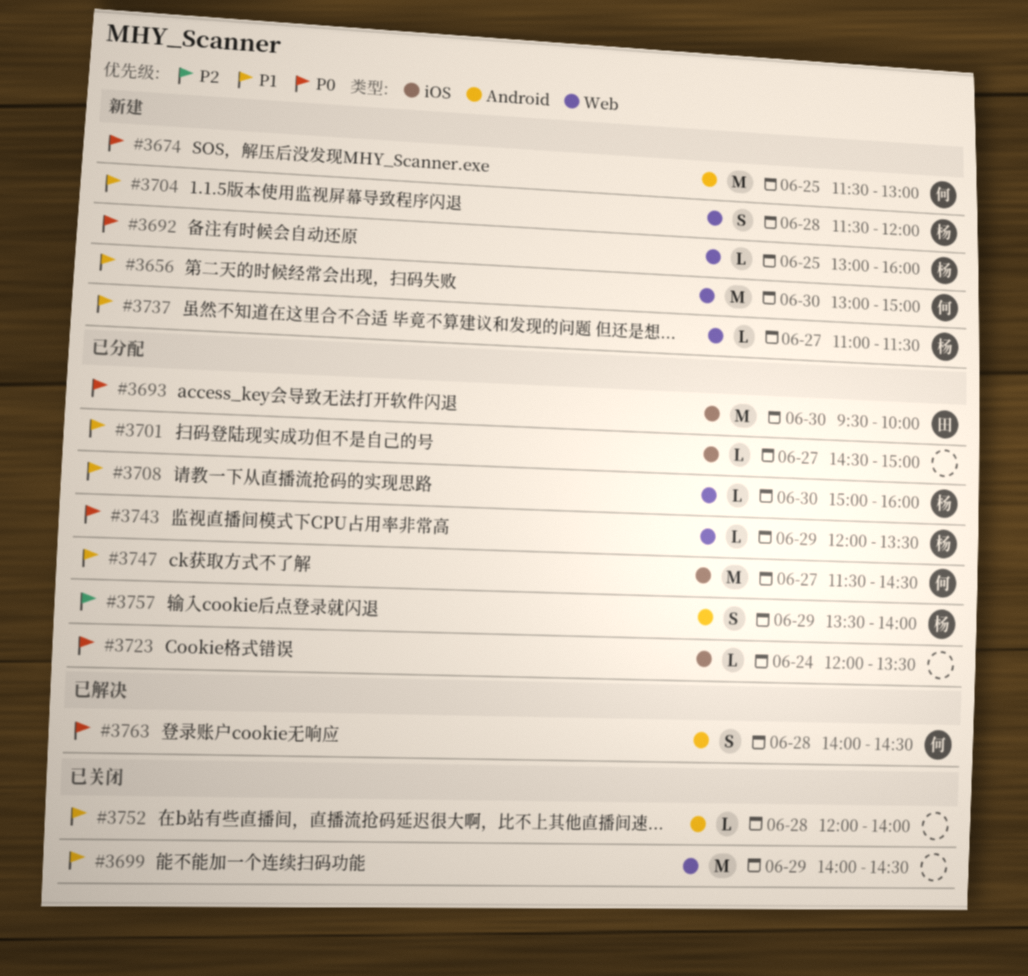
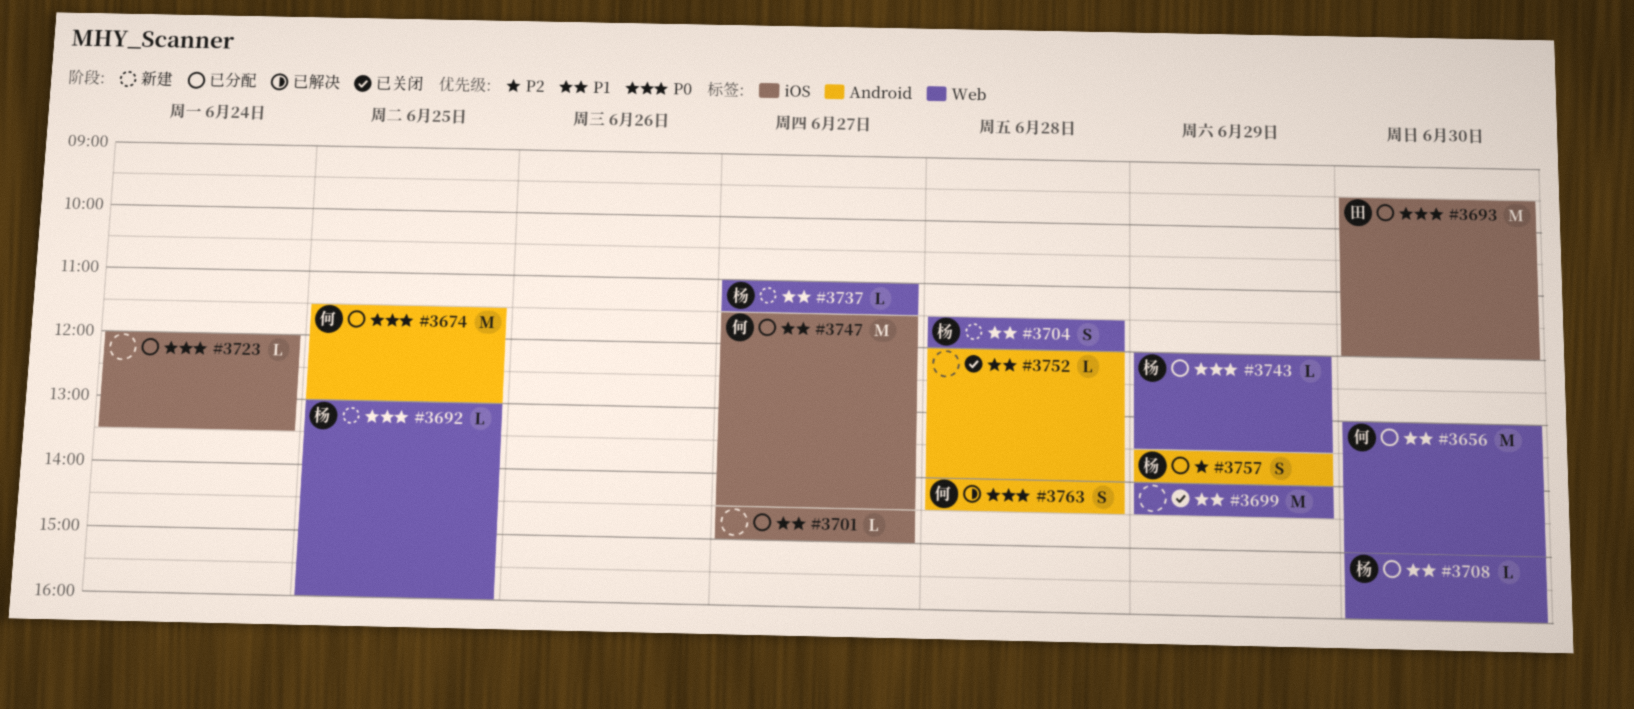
#3656, status: 新建 -> 已分配
#3674, status: 新建 -> 已分配
#3693, ends: 10:00 -> 12:00

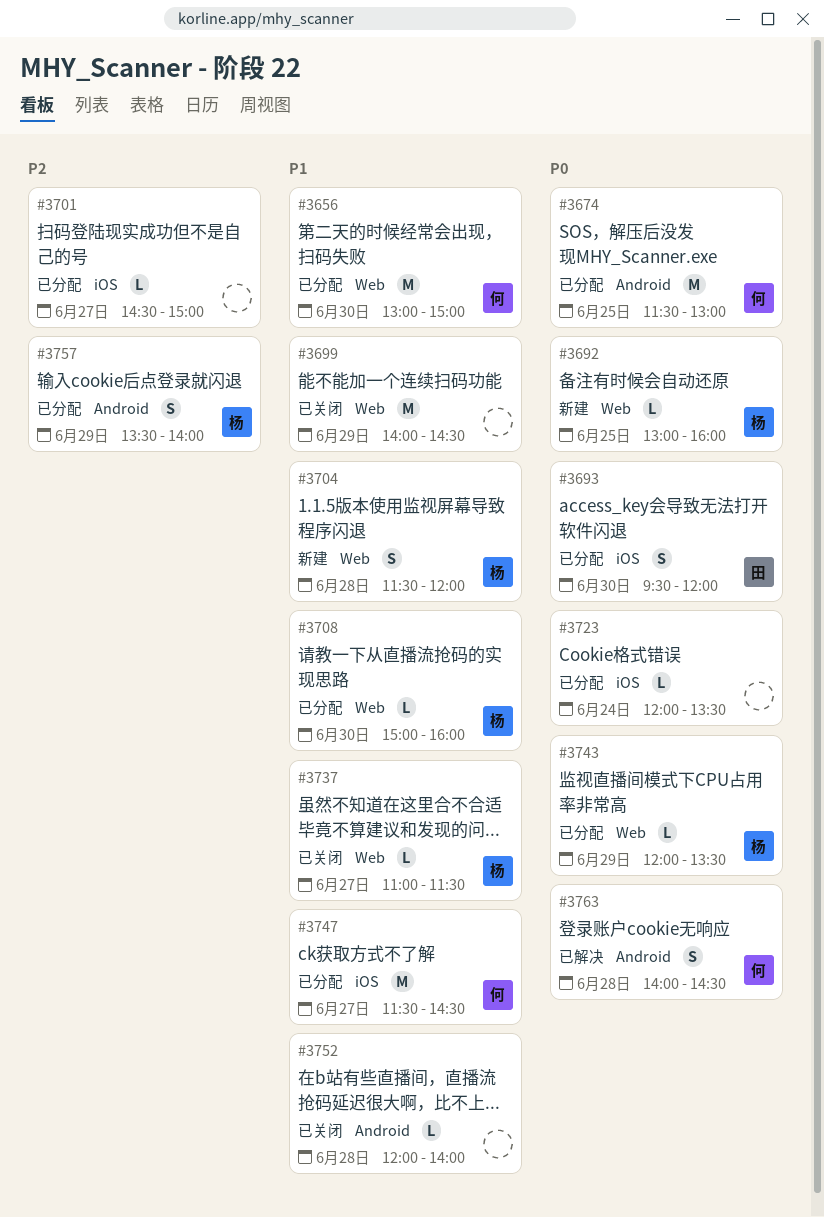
#3693, estimate: M -> S
#3701, priority: P1 -> P2
#3737, status: 新建 -> 已关闭

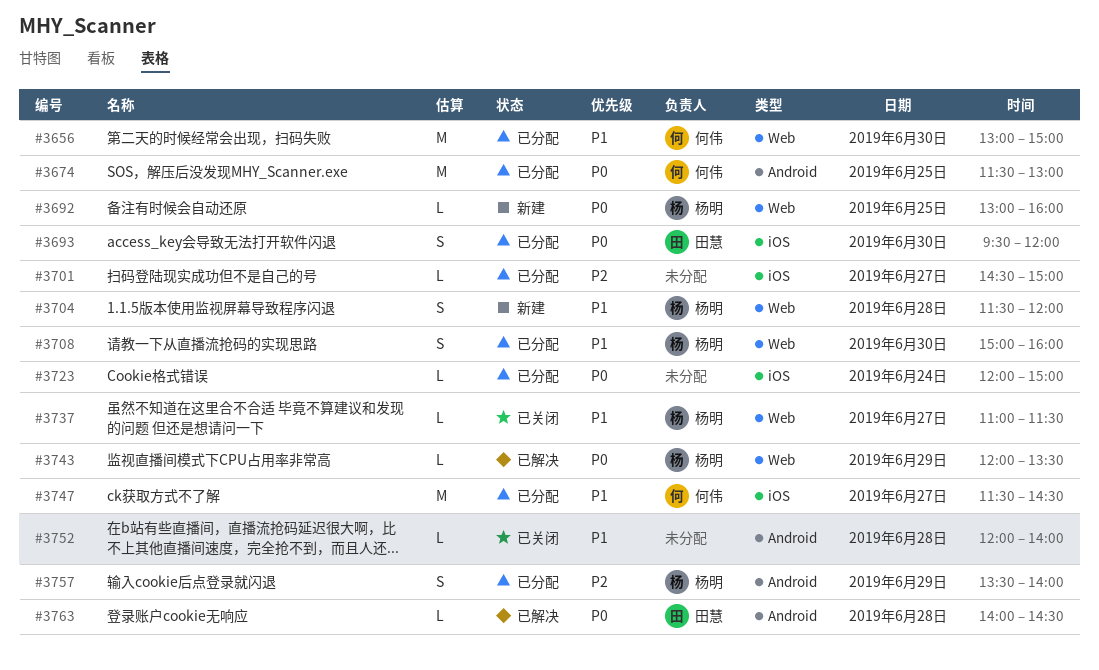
#3699: present -> none
#3708, estimate: L -> S
#3723, ends: 13:30 -> 15:00
#3743, status: 已分配 -> 已解决
#3763, owner: 何伟 -> 田慧
#3763, estimate: S -> L

